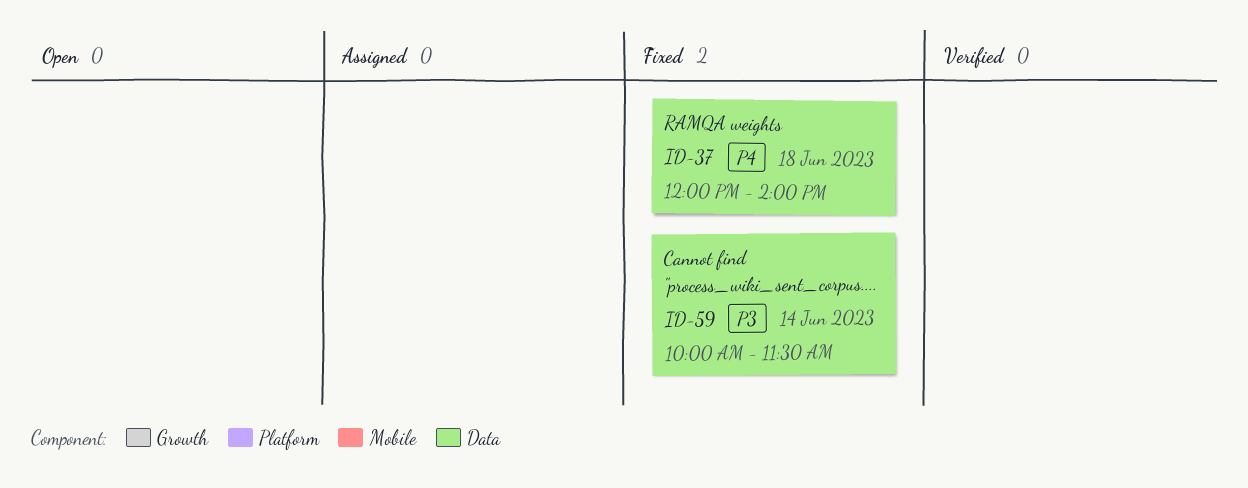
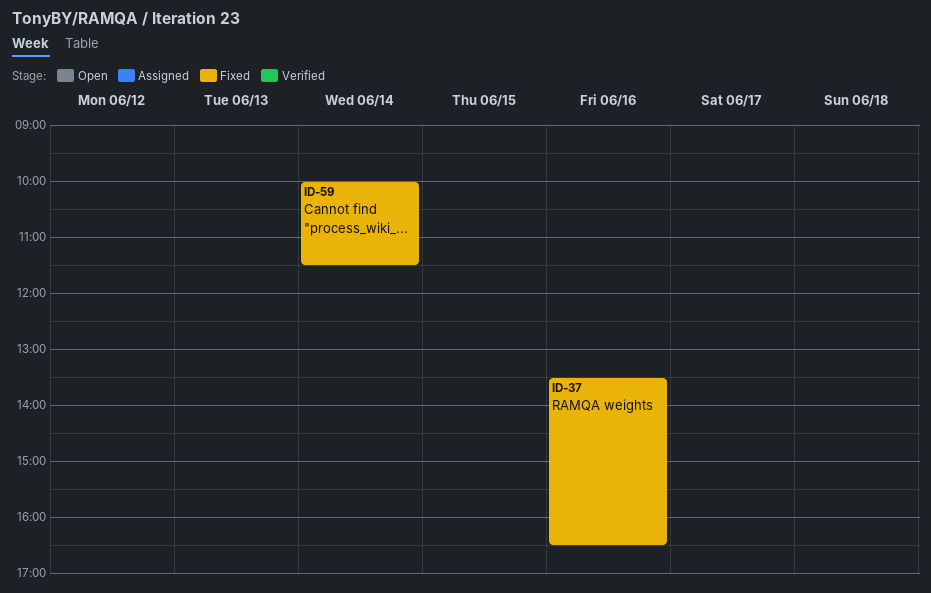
ID-37, day: Jun 18 -> Jun 16
ID-37, begins: 12:00 -> 13:30
ID-37, ends: 14:00 -> 16:30

